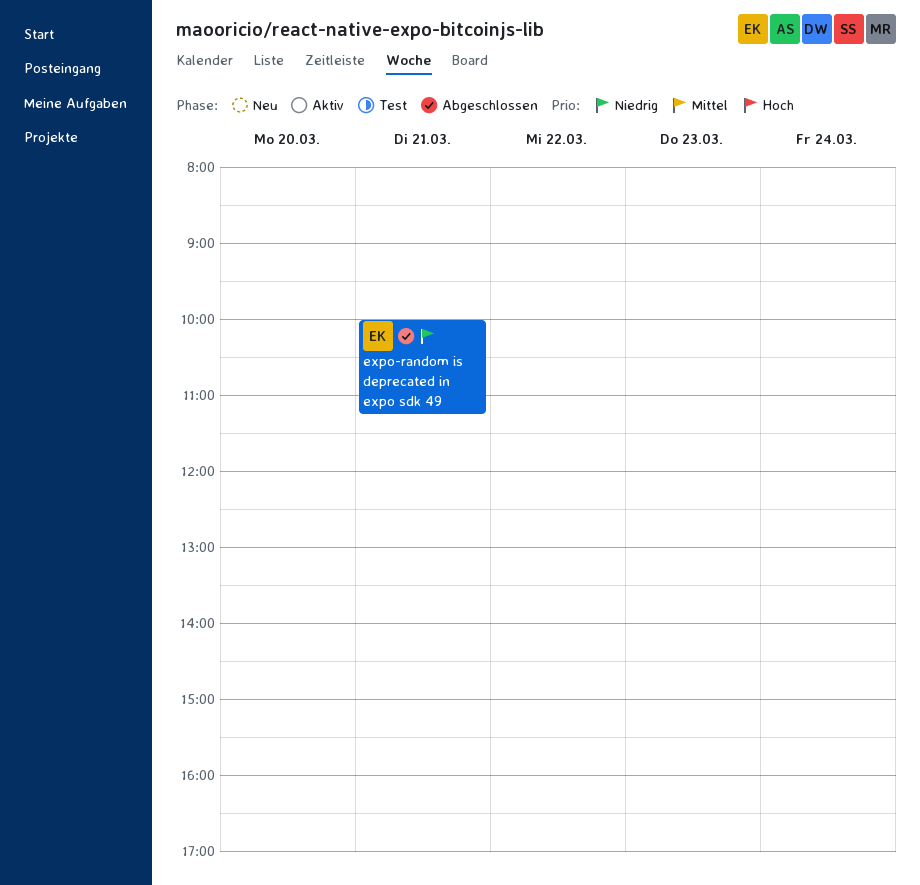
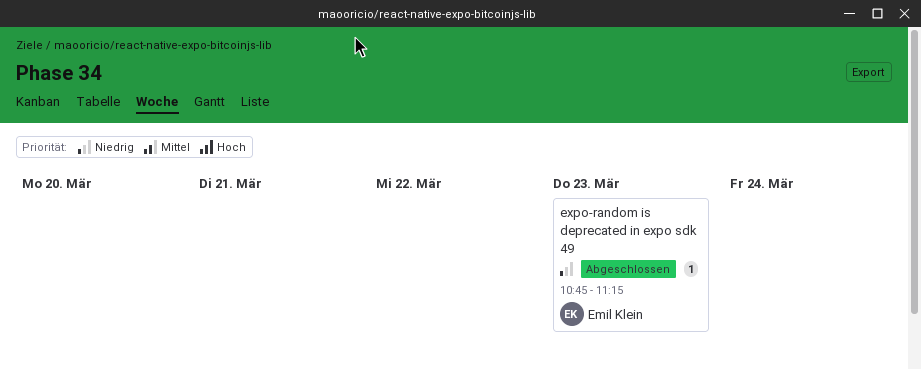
expo-random is deprecated in expo sdk 49, day: Mar 21 -> Mar 23
expo-random is deprecated in expo sdk 49, begins: 10:00 -> 10:45

